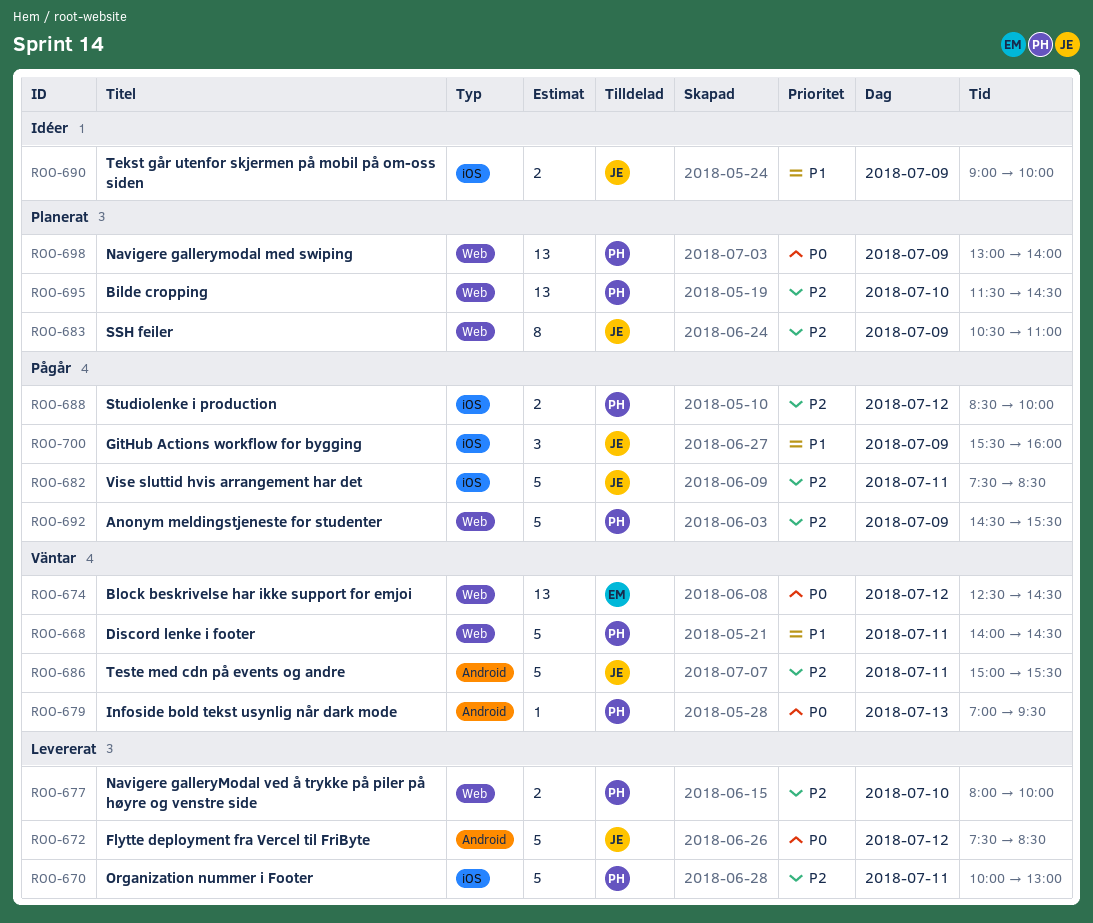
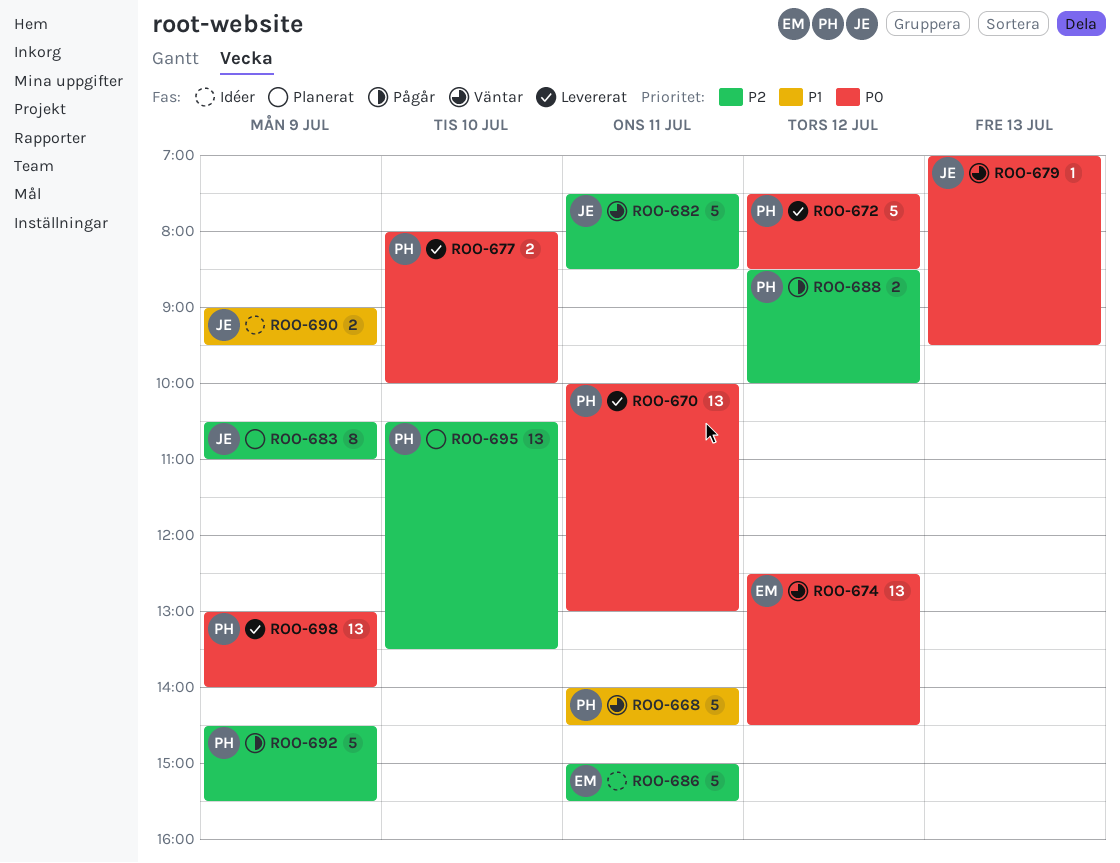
ROO-670, priority: P2 -> P0
ROO-670, estimate: 5 -> 13
ROO-672, owner: JE -> PH
ROO-677, priority: P2 -> P0
ROO-679, owner: PH -> JE
ROO-682, status: Pågår -> Väntar
ROO-686, status: Väntar -> Idéer
ROO-686, owner: JE -> EM
ROO-690, ends: 10:00 -> 09:30
ROO-695, begins: 11:30 -> 10:30
ROO-695, ends: 14:30 -> 13:30
ROO-698, status: Planerat -> Levererat
ROO-700: present -> none

